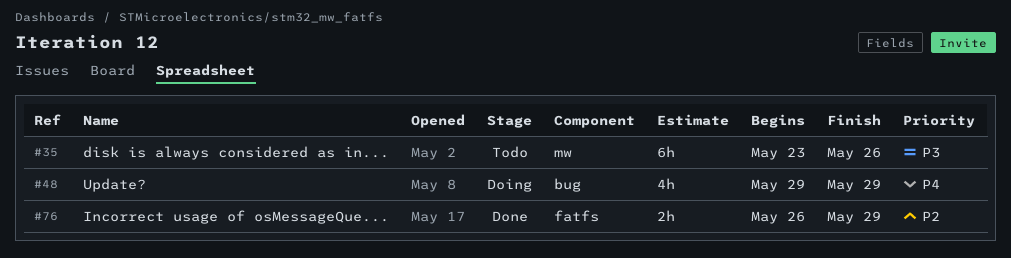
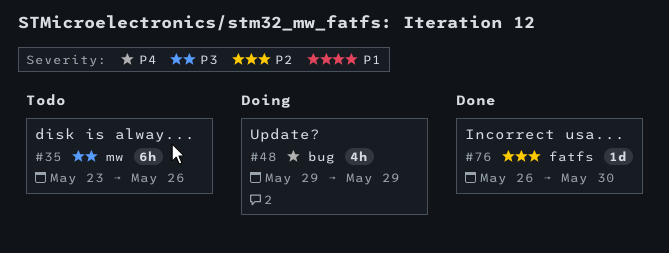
#76, estimate: 2h -> 1d
#76, due: May 29 -> May 30

